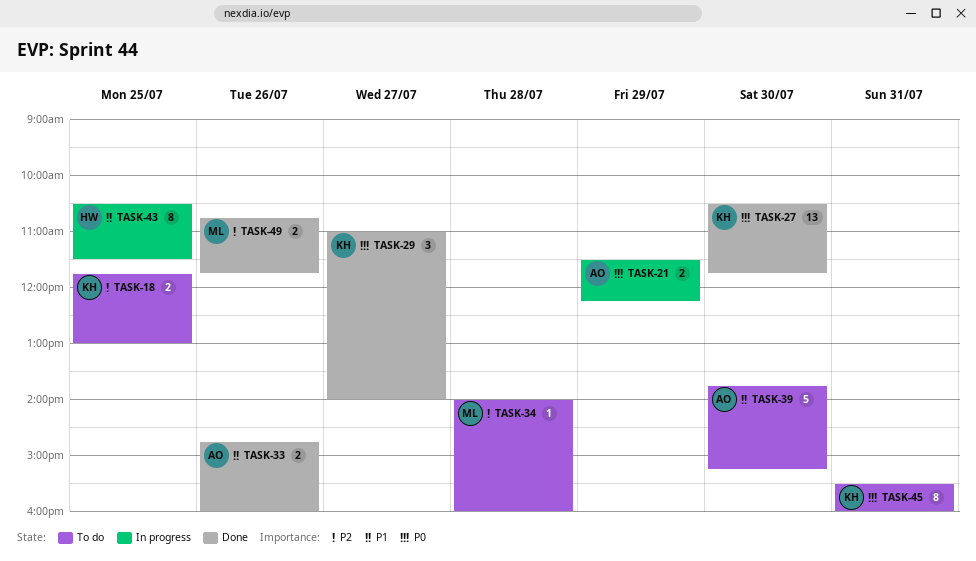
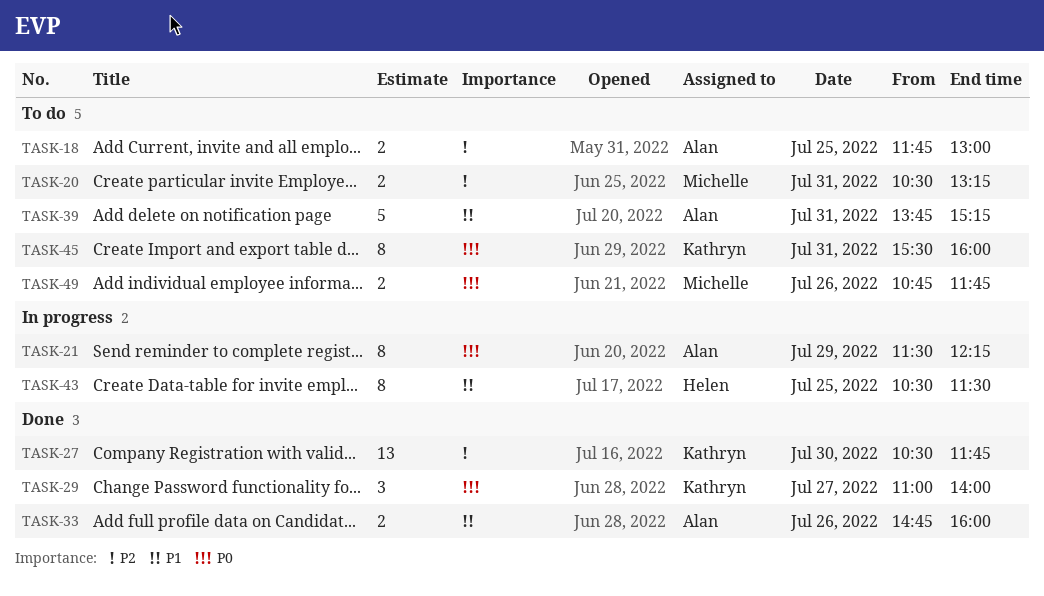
TASK-18, owner: Kathryn -> Alan
TASK-20: none -> present
TASK-21, estimate: 2 -> 8
TASK-27, priority: P0 -> P2
TASK-34: present -> none
TASK-39, day: Jul 30 -> Jul 31
TASK-49, status: Done -> To do
TASK-49, priority: P2 -> P0

